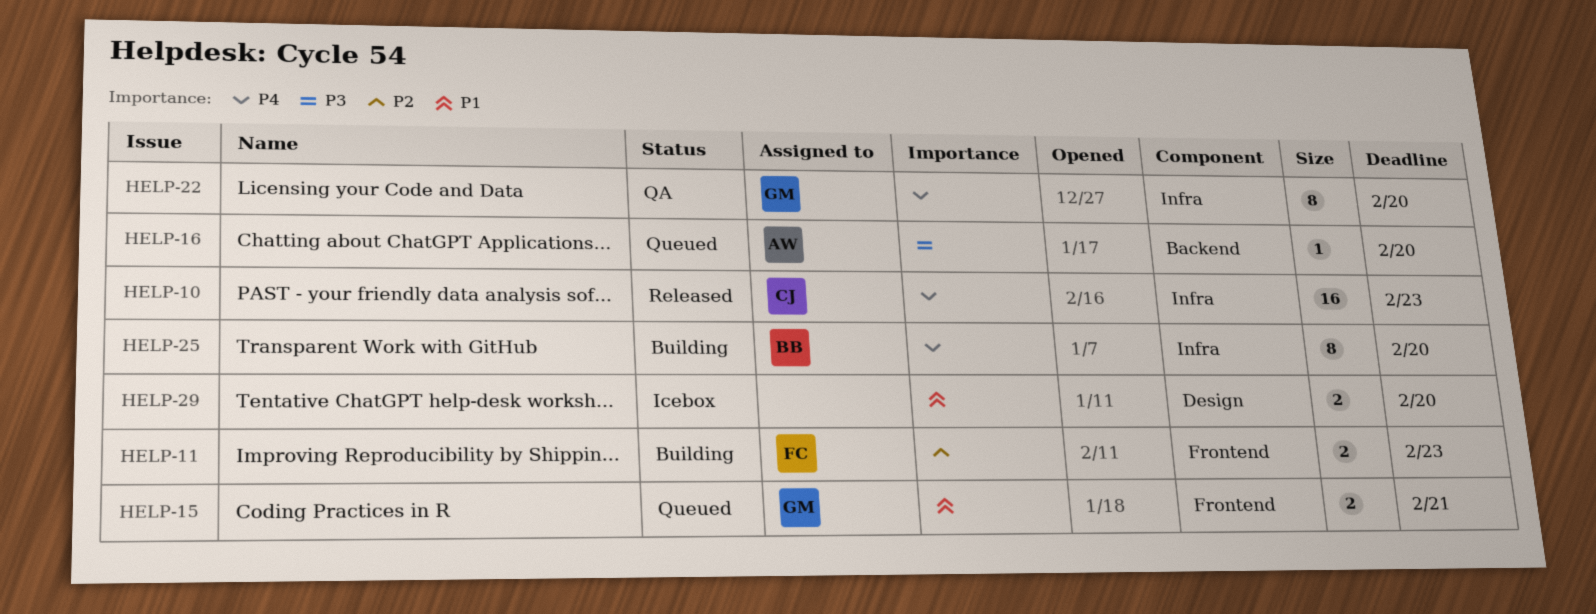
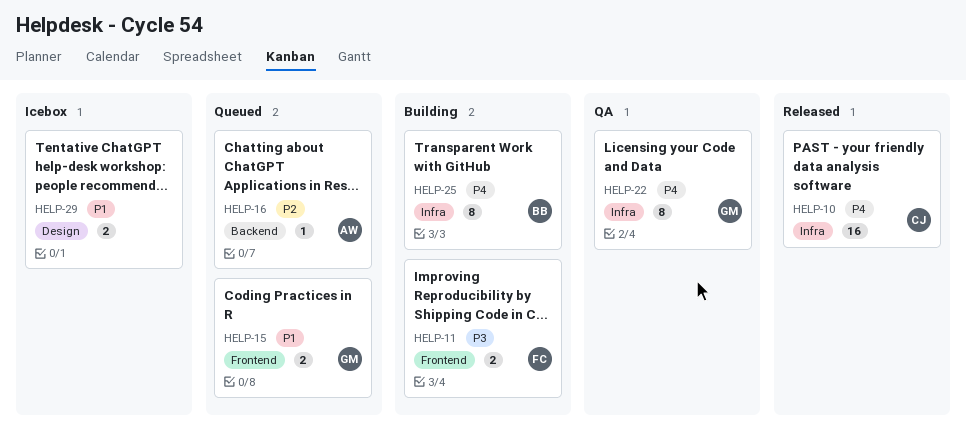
HELP-11, priority: P2 -> P3
HELP-16, priority: P3 -> P2

